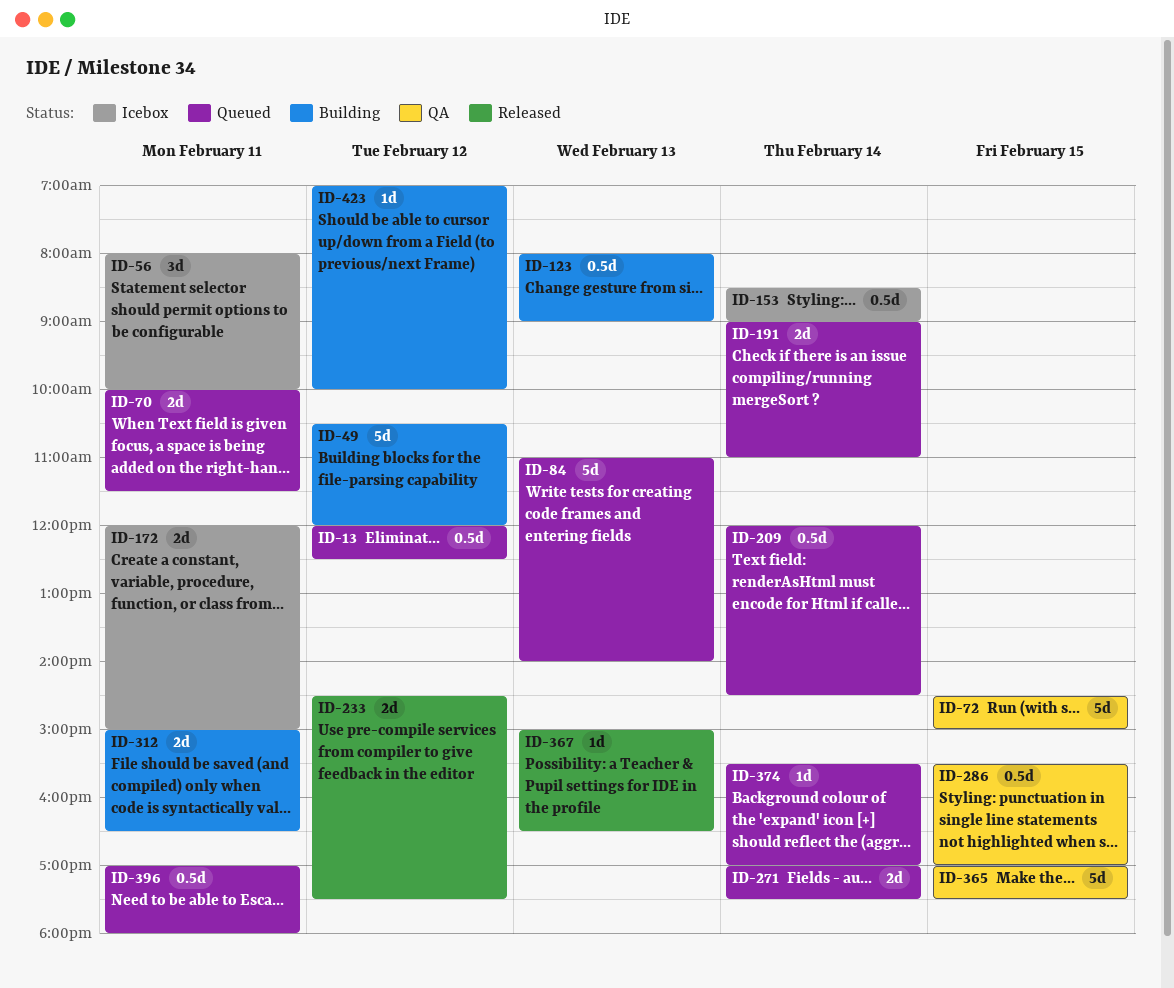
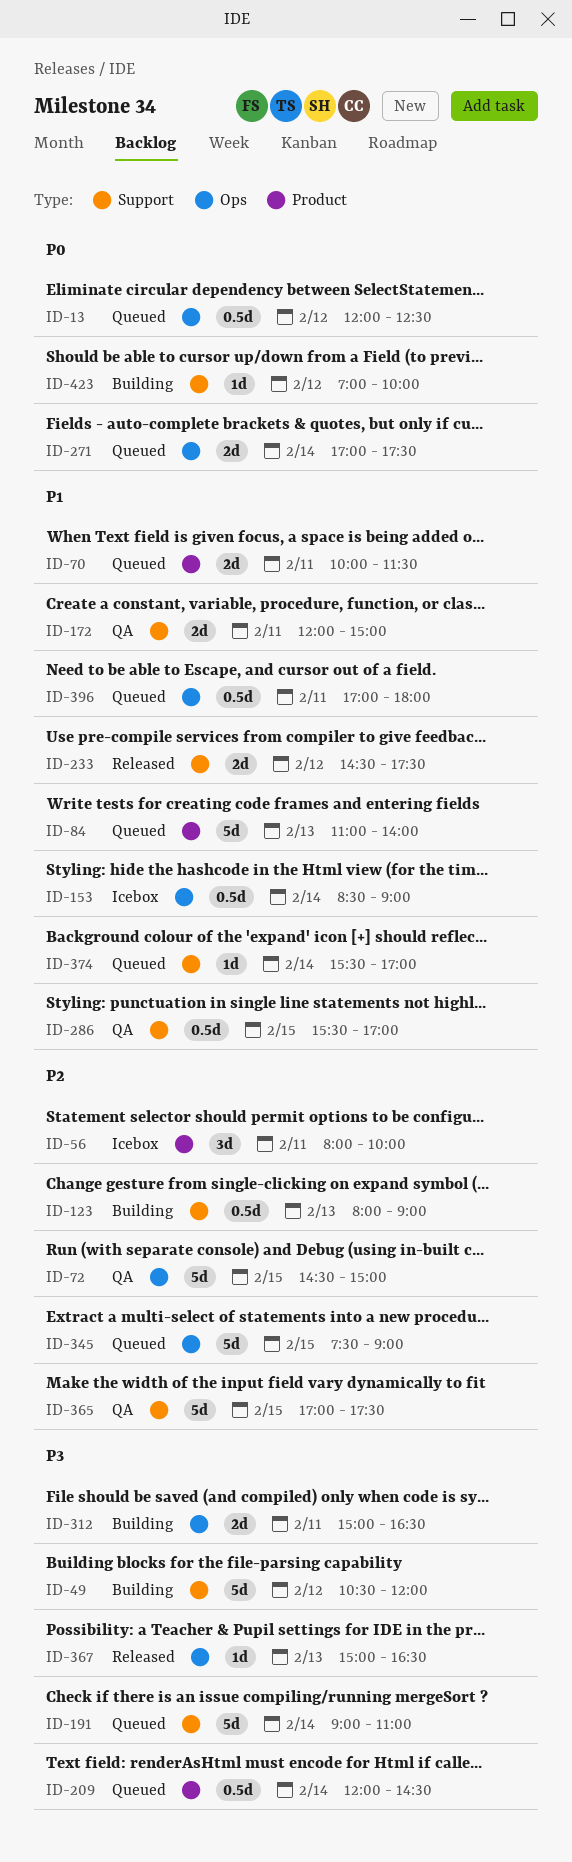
ID-172, status: Icebox -> QA
ID-191, estimate: 2d -> 5d
ID-345: none -> present

